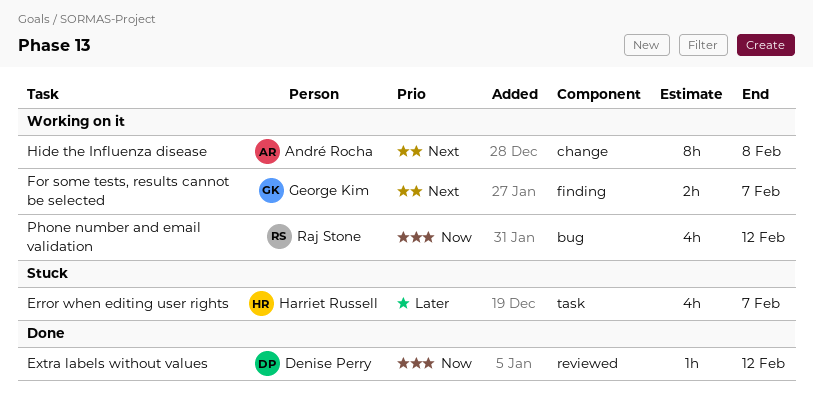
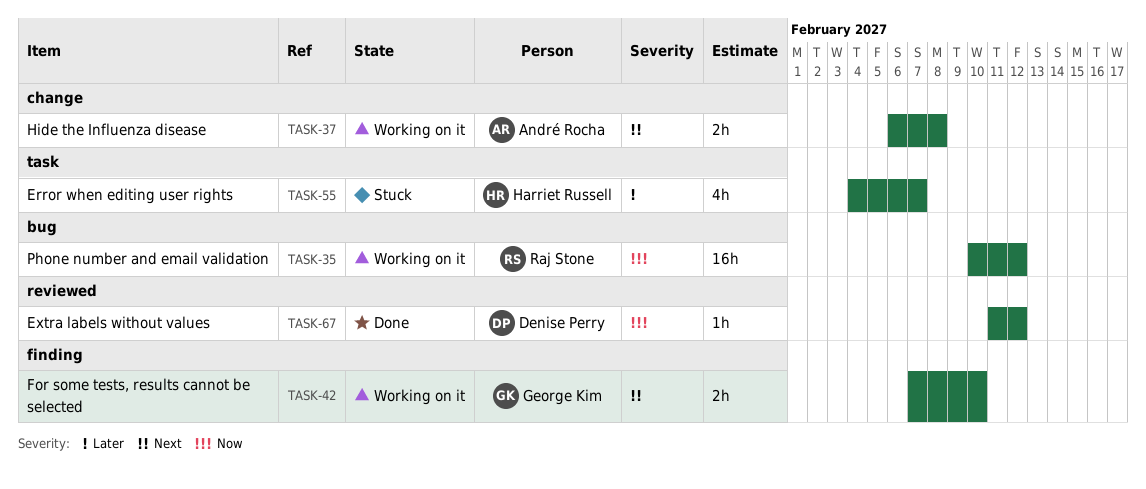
For some tests, results cannot be selected, due: Feb 7 -> Feb 10
Hide the Influenza disease, estimate: 8h -> 2h
Phone number and email validation, estimate: 4h -> 16h

